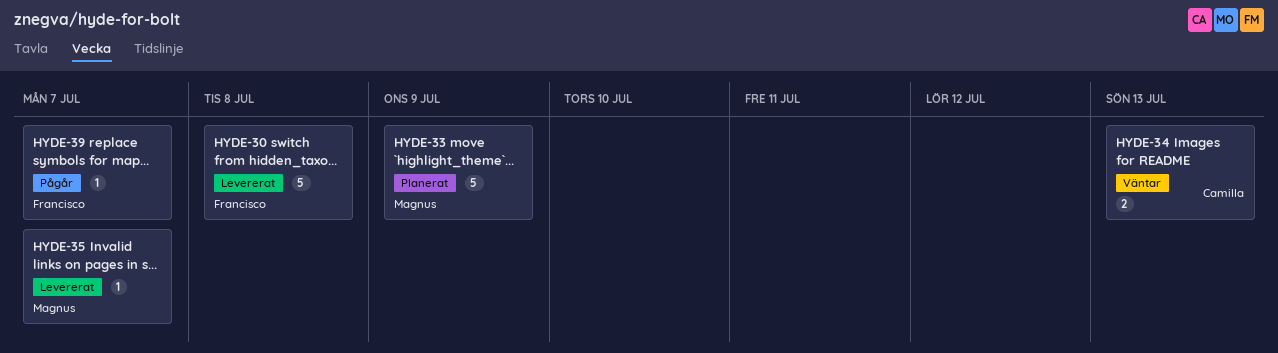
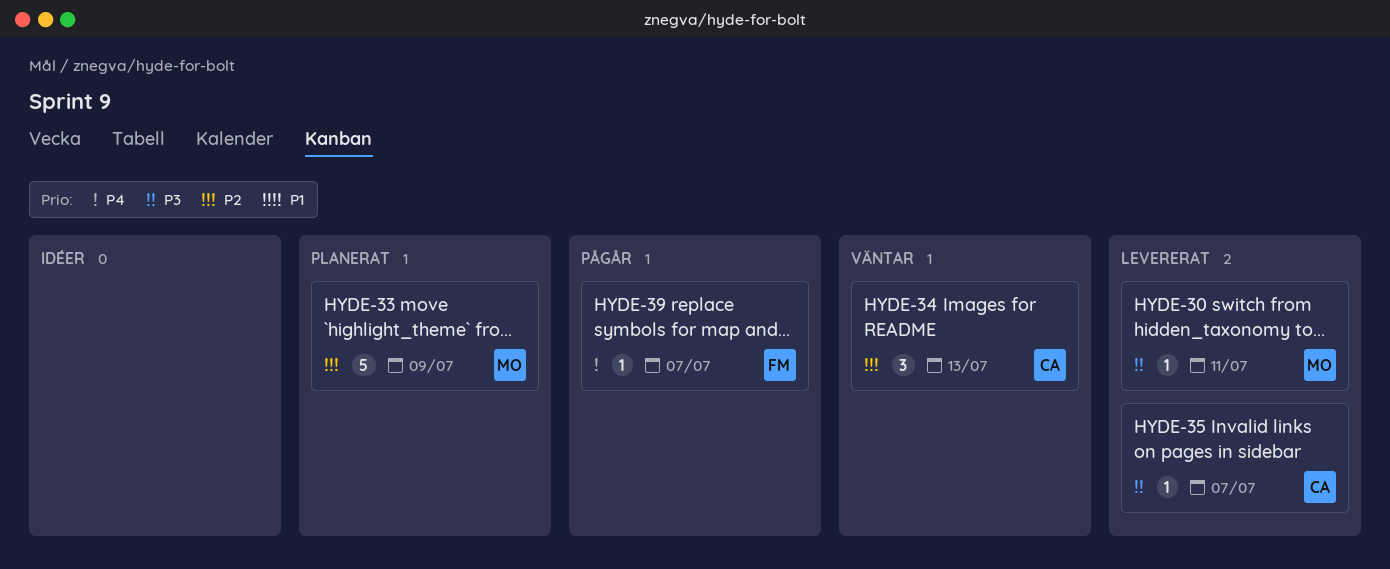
HYDE-30, owner: Francisco -> Magnus
HYDE-30, estimate: 5 -> 1
HYDE-30, due: Jul 8 -> Jul 11
HYDE-34, estimate: 2 -> 3
HYDE-35, owner: Magnus -> Camilla

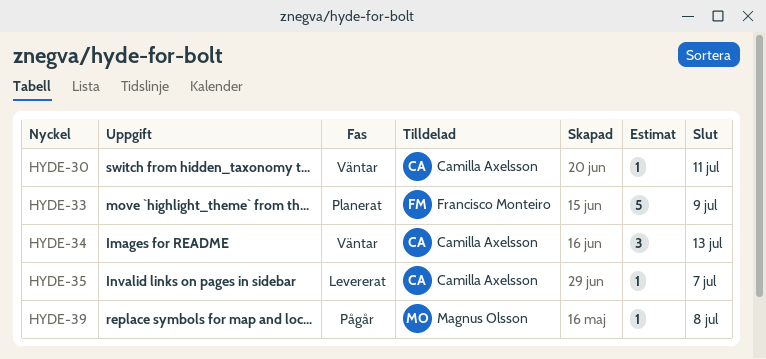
HYDE-30, status: Levererat -> Väntar
HYDE-30, owner: Magnus Olsson -> Camilla Axelsson
HYDE-33, owner: Magnus Olsson -> Francisco Monteiro
HYDE-39, owner: Francisco Monteiro -> Magnus Olsson
HYDE-39, due: Jul 7 -> Jul 8

